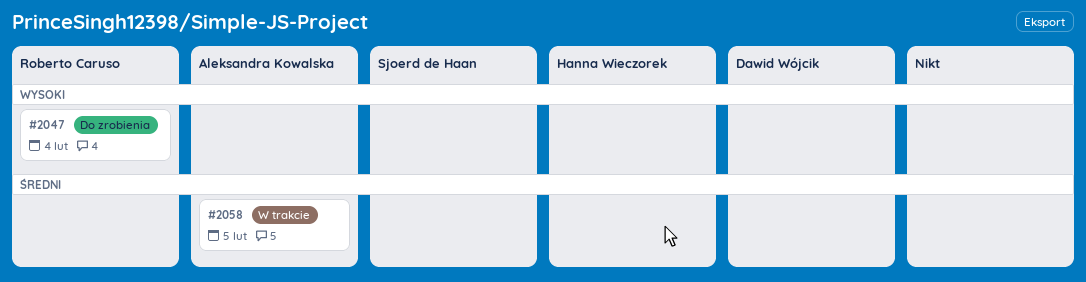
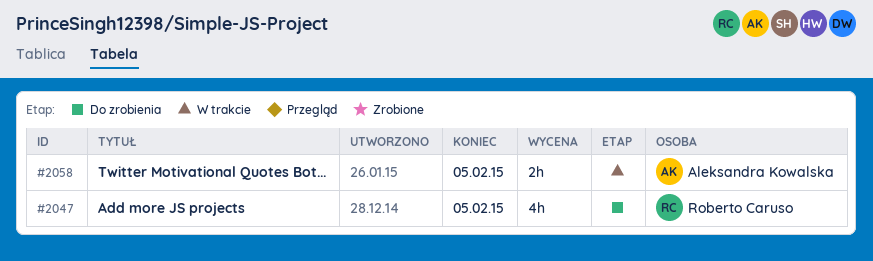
#2047, due: Feb 4 -> Feb 5

